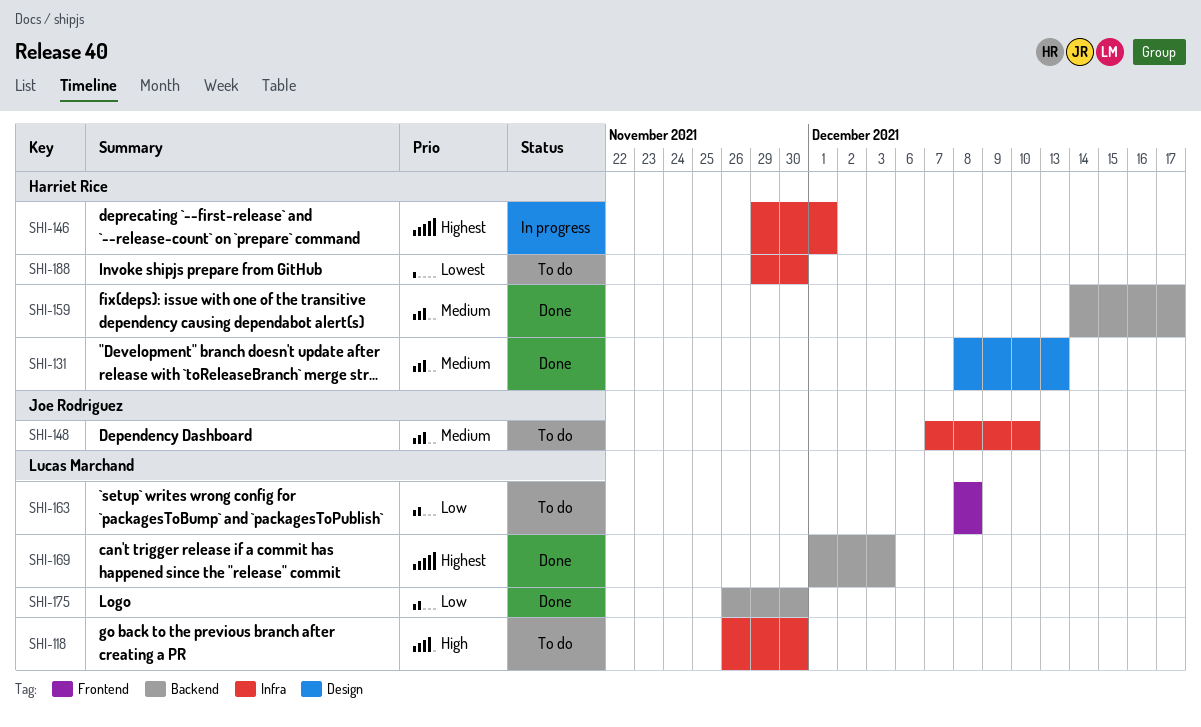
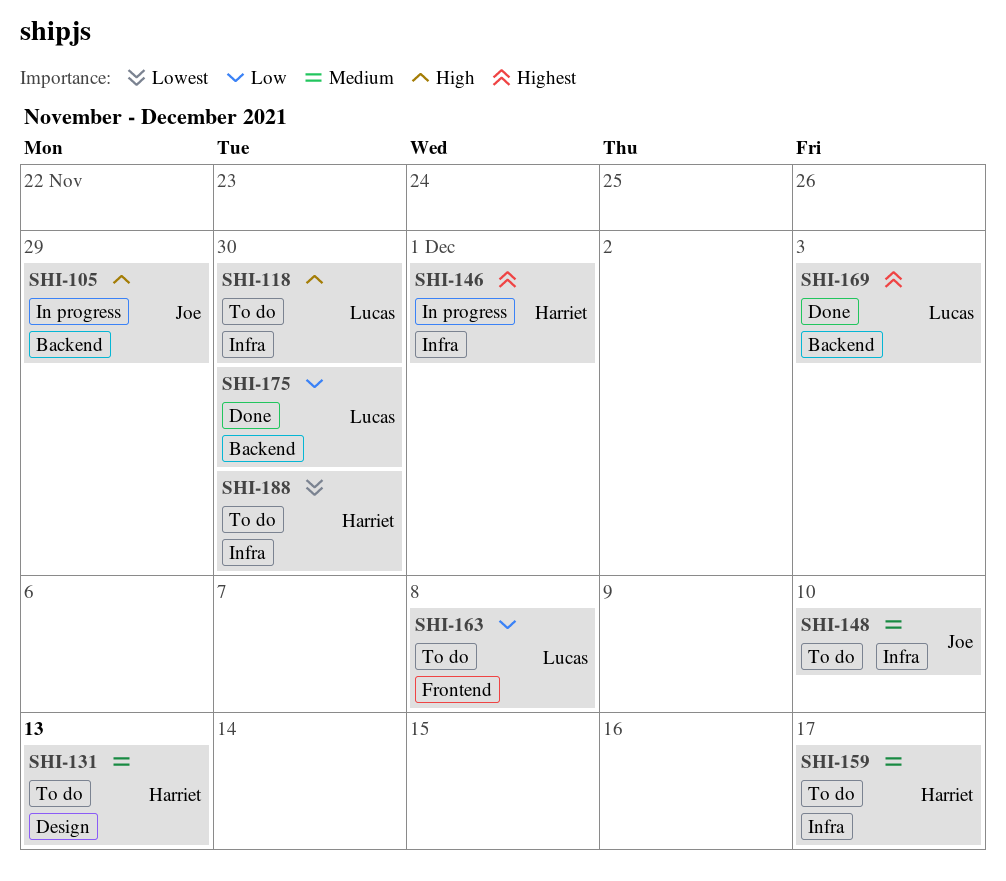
SHI-105: none -> present
SHI-131, status: Done -> To do
SHI-159, status: Done -> To do
SHI-159, label: Backend -> Infra

